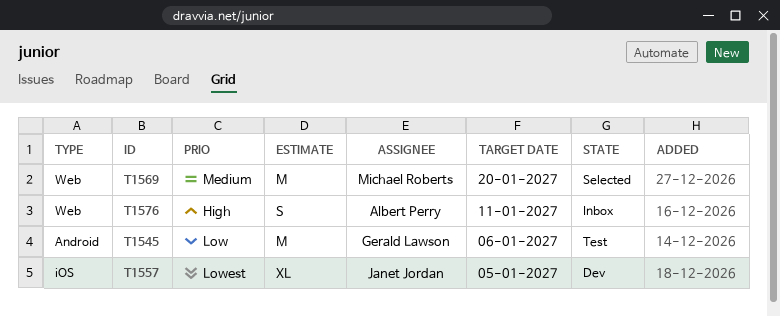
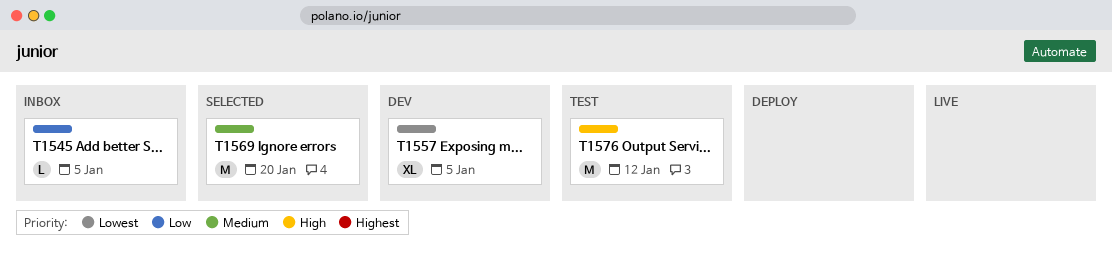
T1545, status: Test -> Inbox
T1545, estimate: M -> L
T1545, due: Jan 6 -> Jan 5
T1576, status: Inbox -> Test
T1576, estimate: S -> M
T1576, due: Jan 11 -> Jan 12

